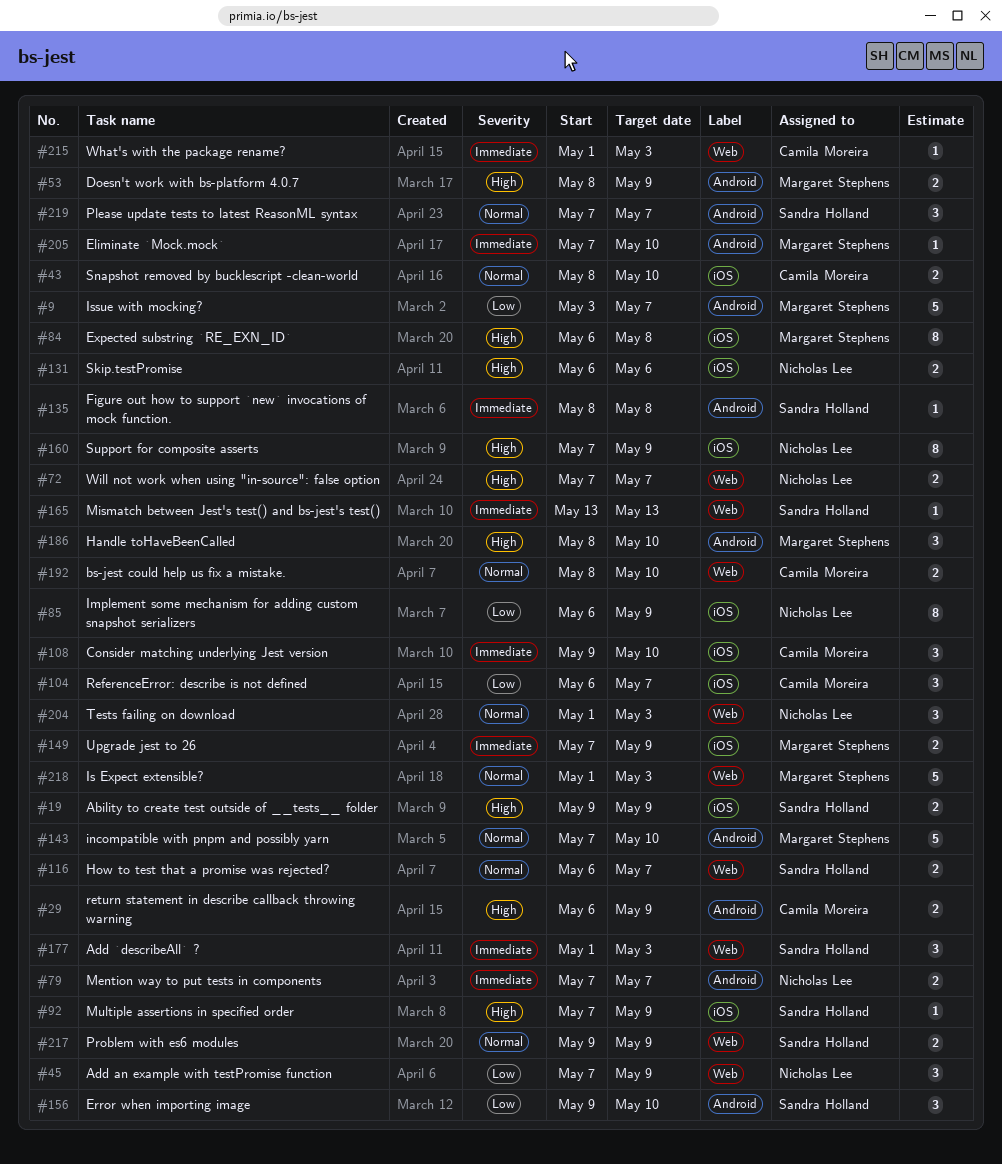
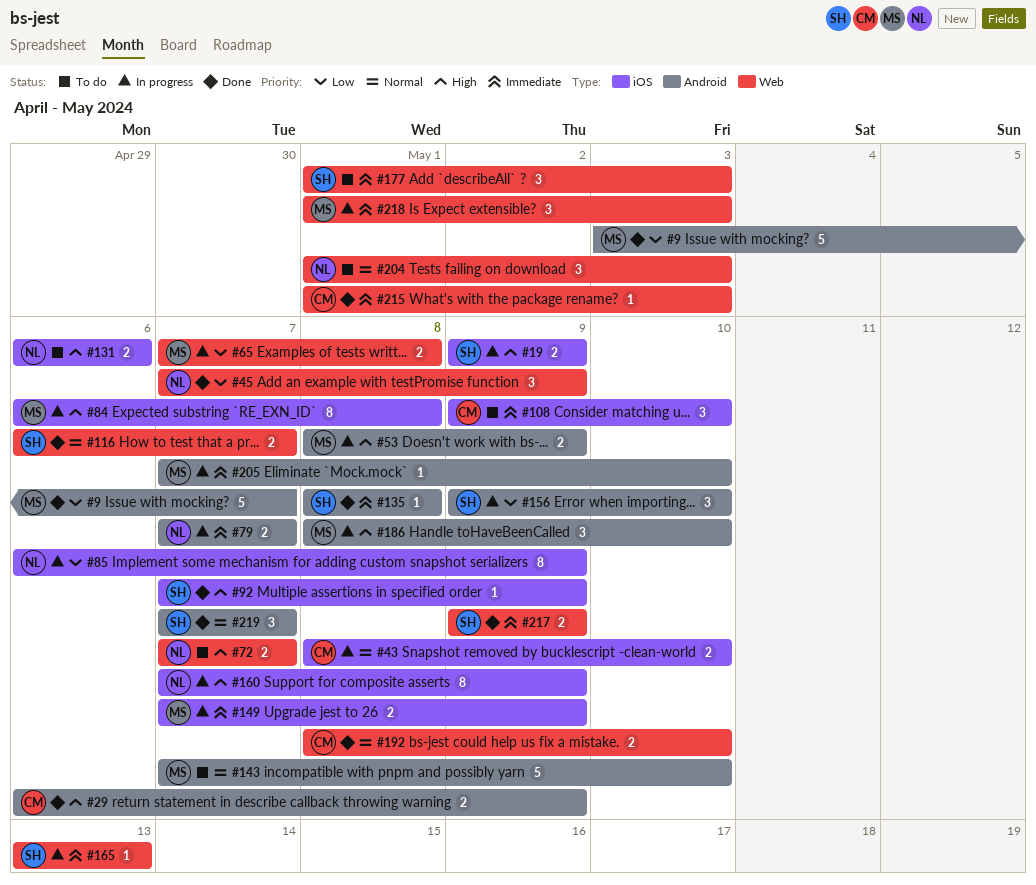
#65: none -> present
#104: present -> none
#217, priority: Normal -> Immediate
#218, priority: Normal -> Immediate
#218, estimate: 5 -> 3

